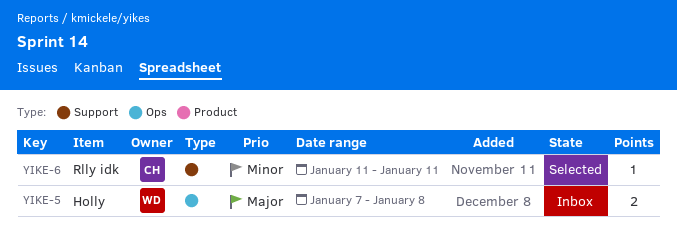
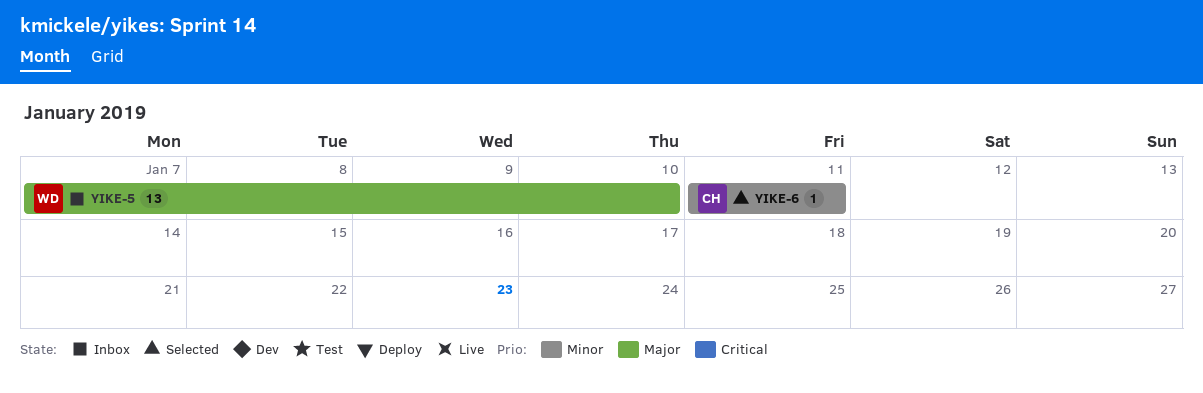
YIKE-5, estimate: 2 -> 13
YIKE-5, due: Jan 8 -> Jan 10

